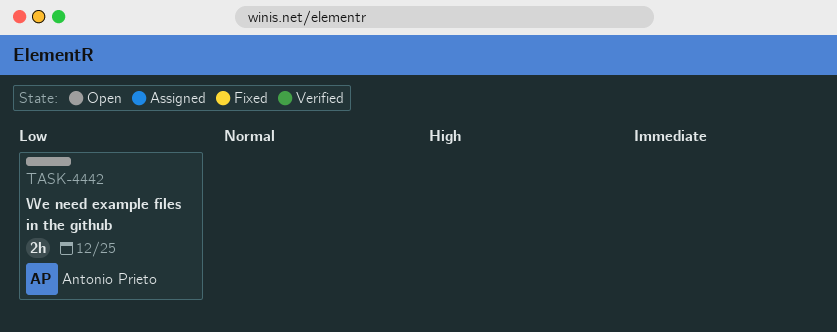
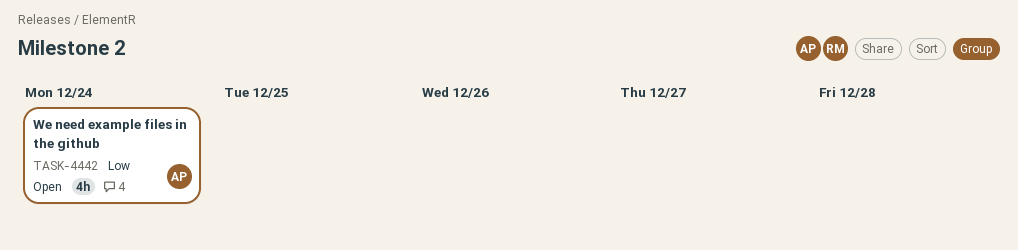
TASK-4442, estimate: 2h -> 4h
TASK-4442, due: Dec 25 -> Dec 24

